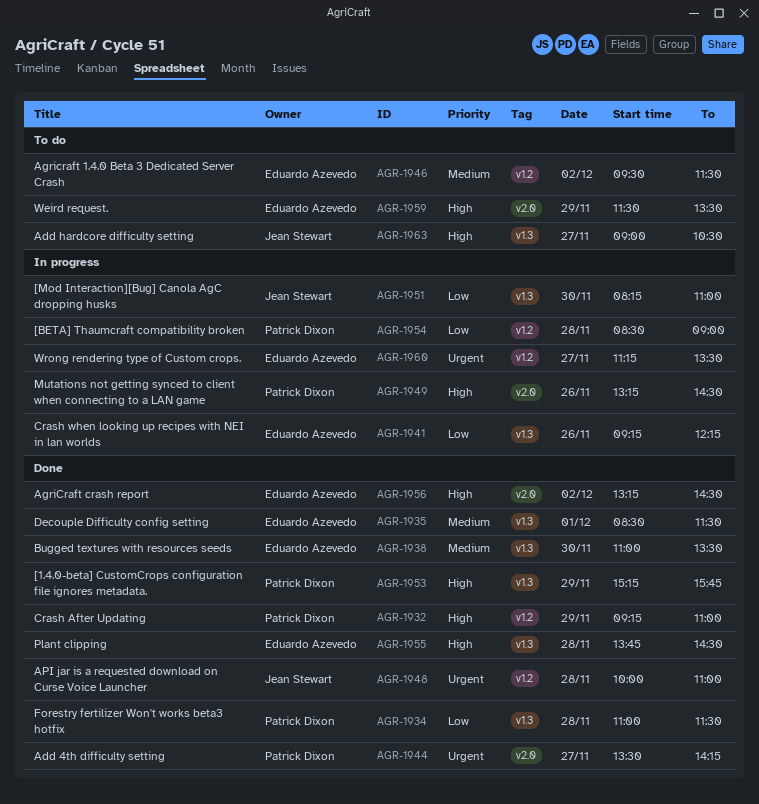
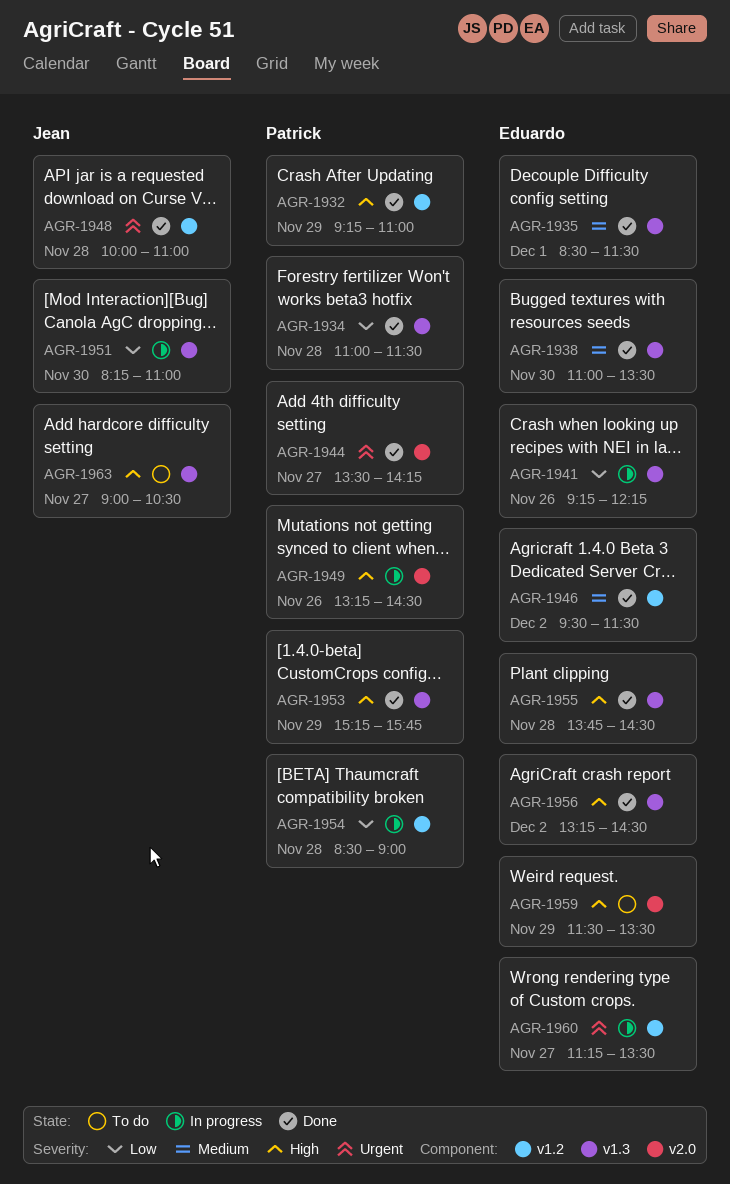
AGR-1946, status: To do -> Done
AGR-1956, label: v2.0 -> v1.3

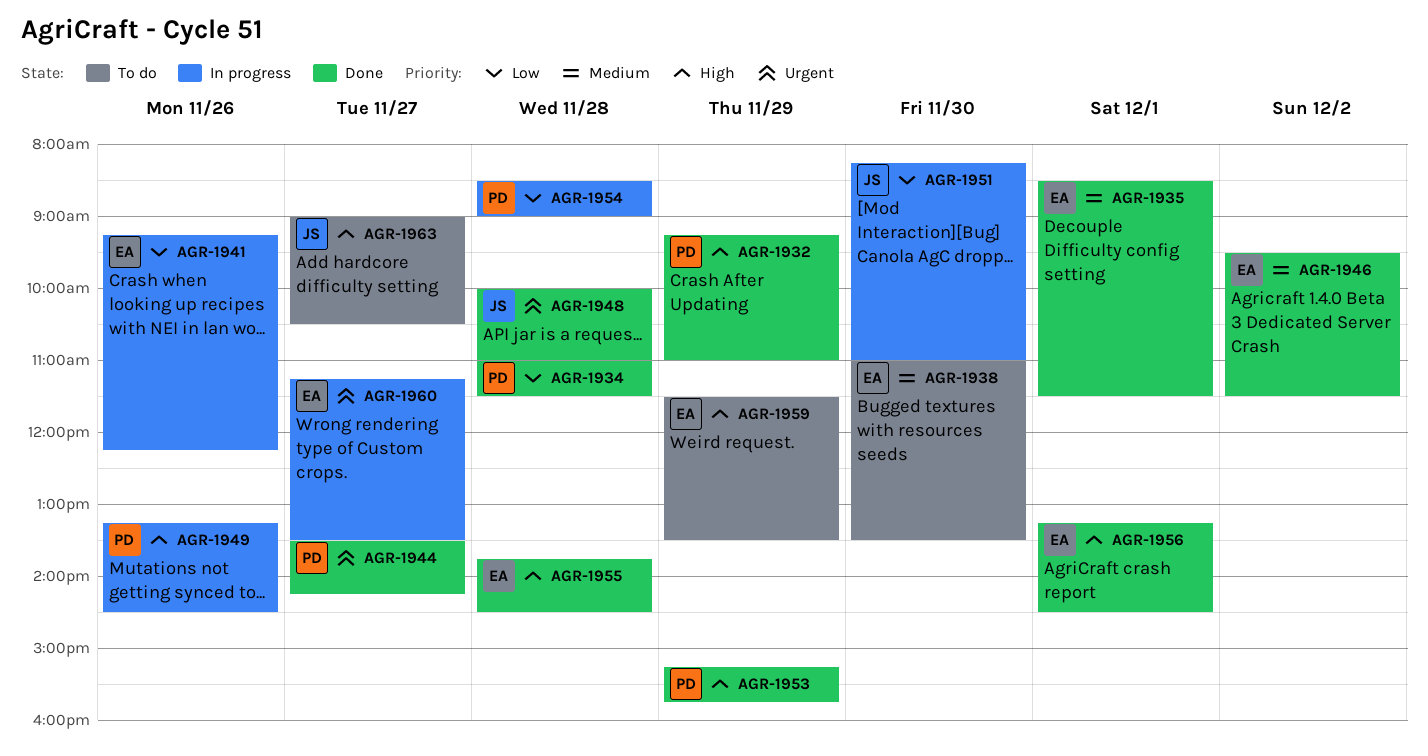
AGR-1938, status: Done -> To do
AGR-1956, day: Dec 2 -> Dec 1

